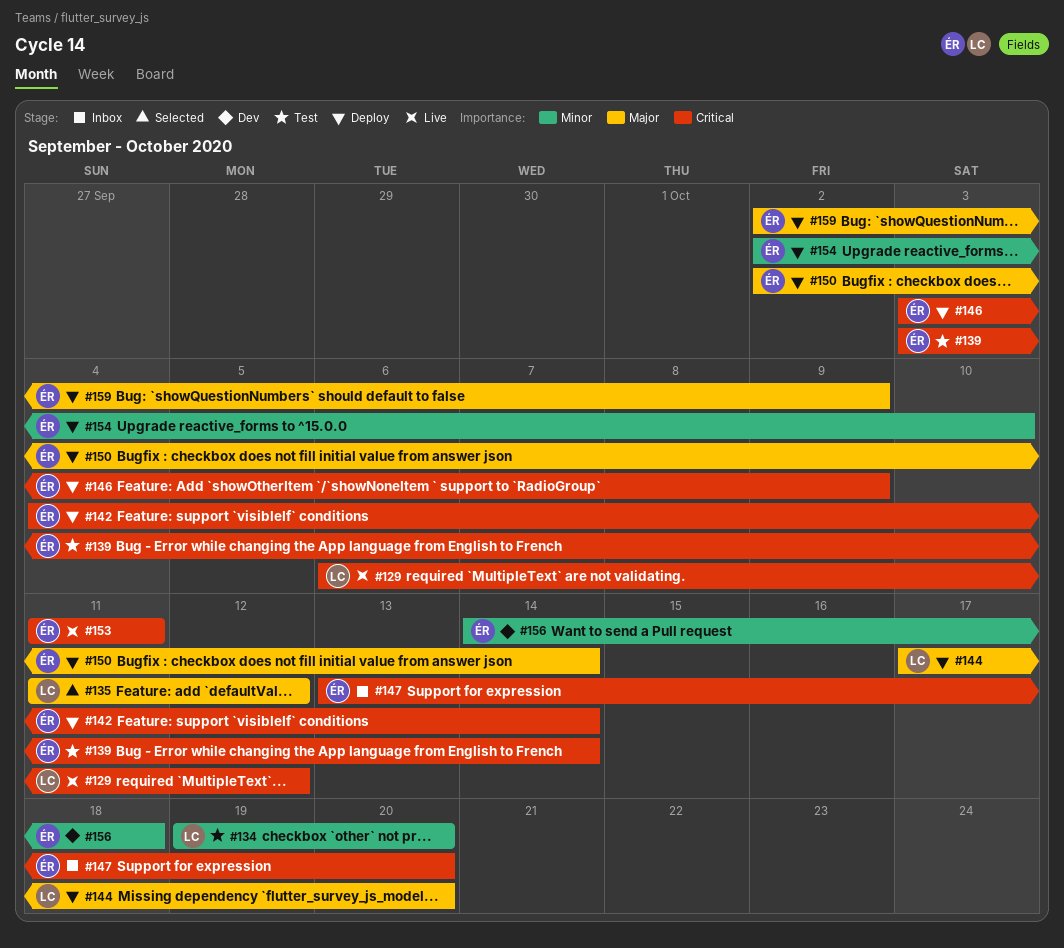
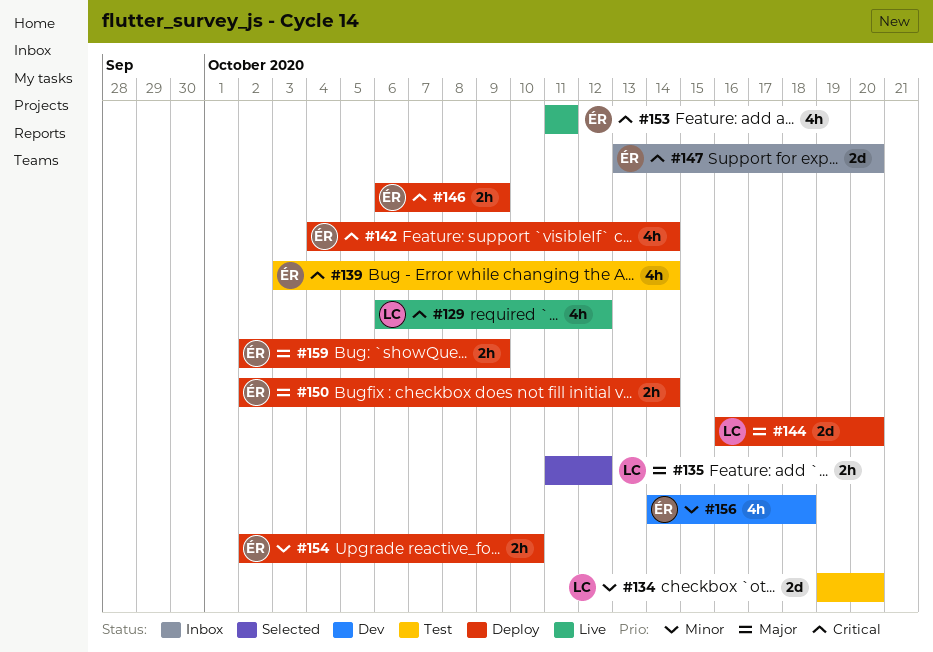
#144, start: Oct 17 -> Oct 16
#146, start: Oct 3 -> Oct 6

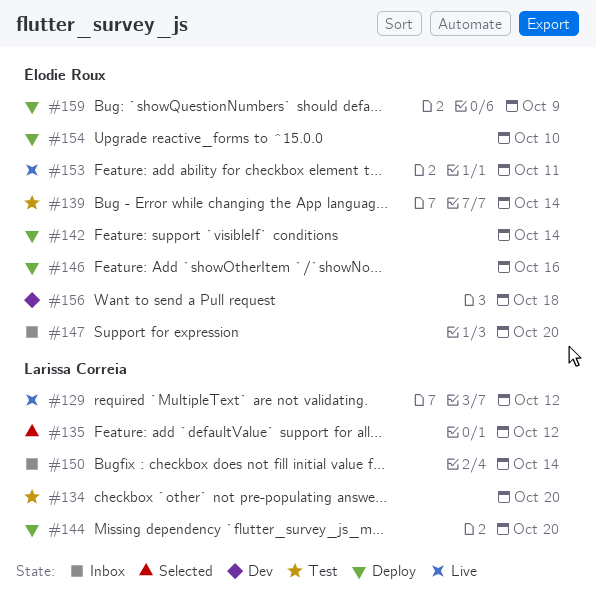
#146, due: Oct 9 -> Oct 16
#150, status: Deploy -> Inbox
#150, owner: Élodie Roux -> Larissa Correia

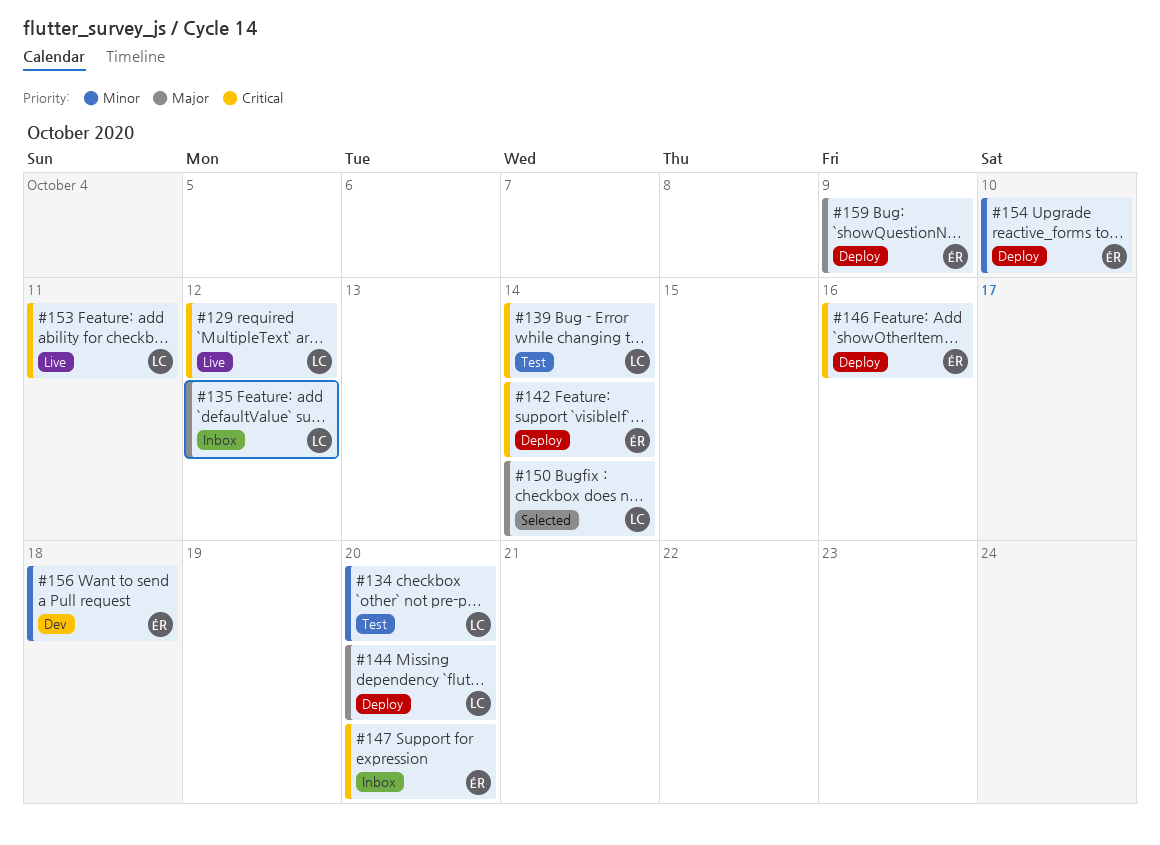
#135, status: Selected -> Inbox
#139, owner: Élodie Roux -> Larissa Correia
#150, status: Inbox -> Selected
#153, owner: Élodie Roux -> Larissa Correia

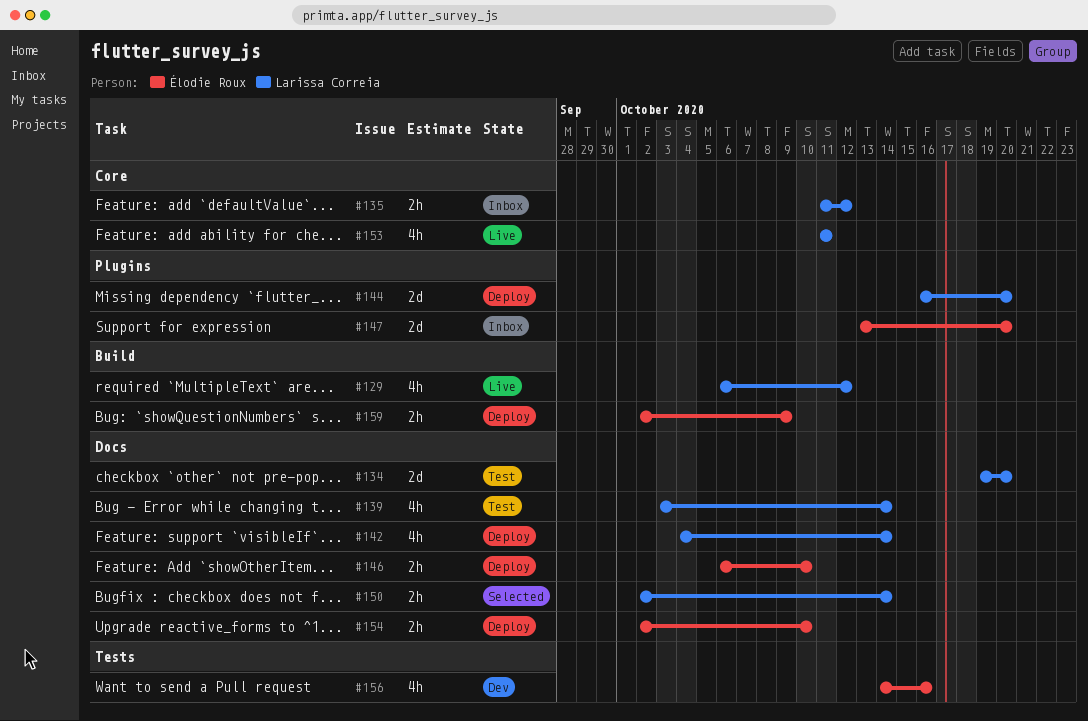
#142, owner: Élodie Roux -> Larissa Correia
#146, due: Oct 16 -> Oct 10
#156, due: Oct 18 -> Oct 16

